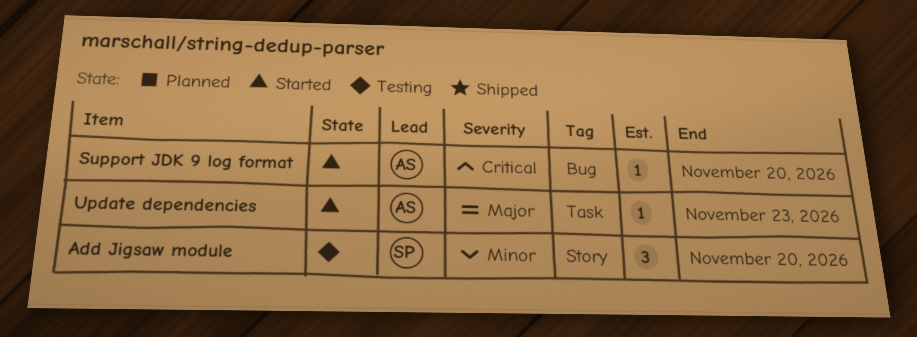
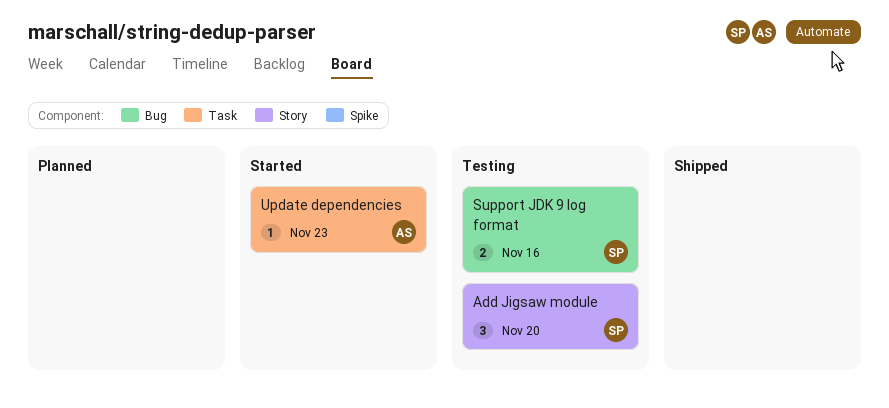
Support JDK 9 log format, status: Started -> Testing
Support JDK 9 log format, owner: AS -> SP
Support JDK 9 log format, estimate: 1 -> 2
Support JDK 9 log format, due: Nov 20 -> Nov 16

